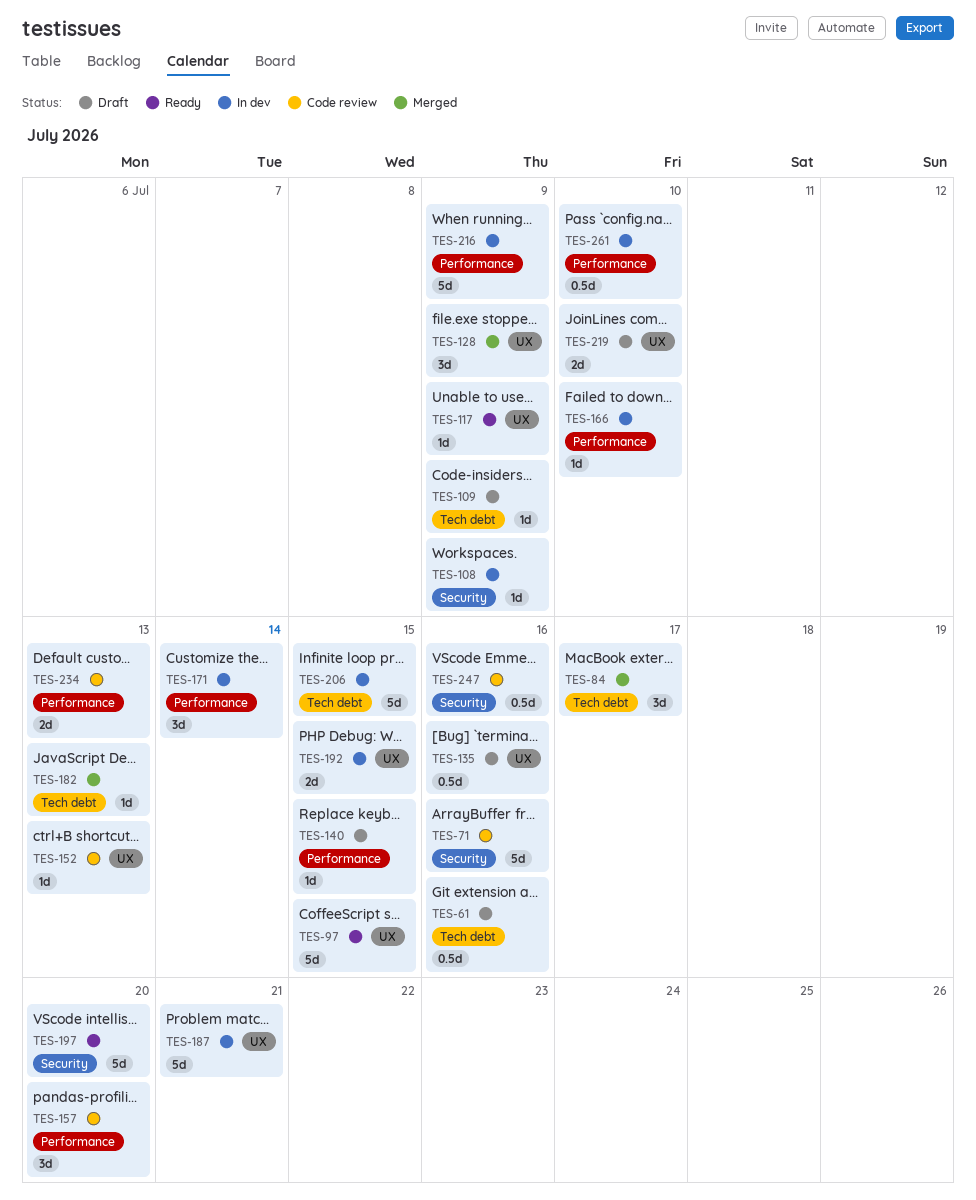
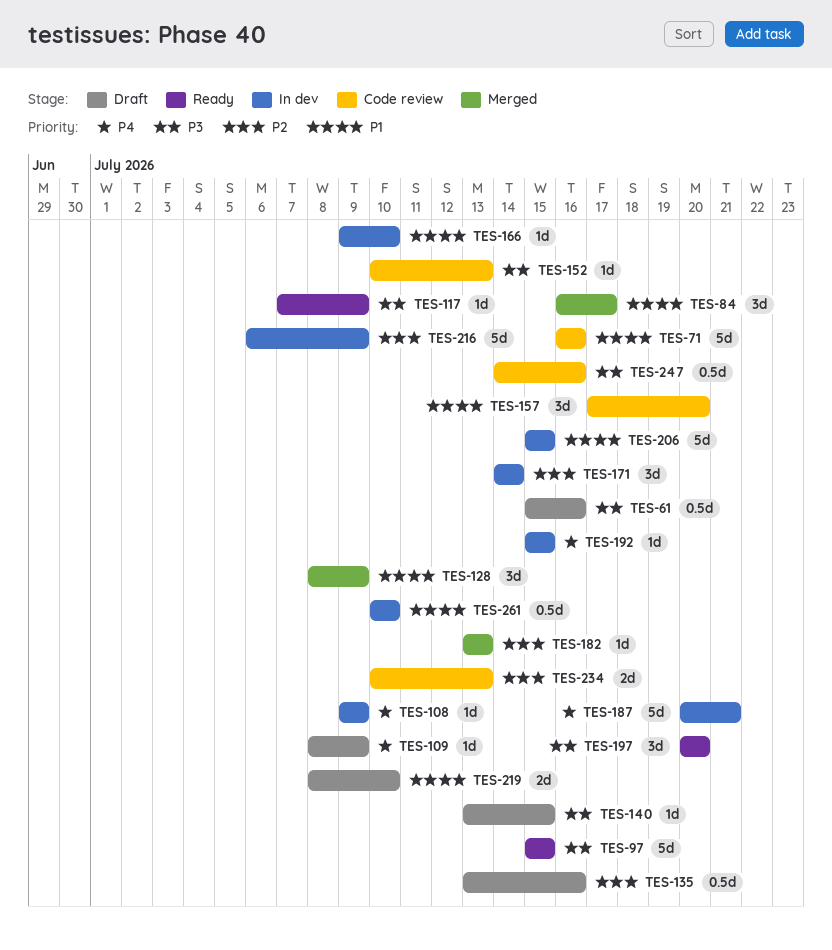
TES-192, estimate: 2d -> 1d
TES-197, estimate: 5d -> 3d

